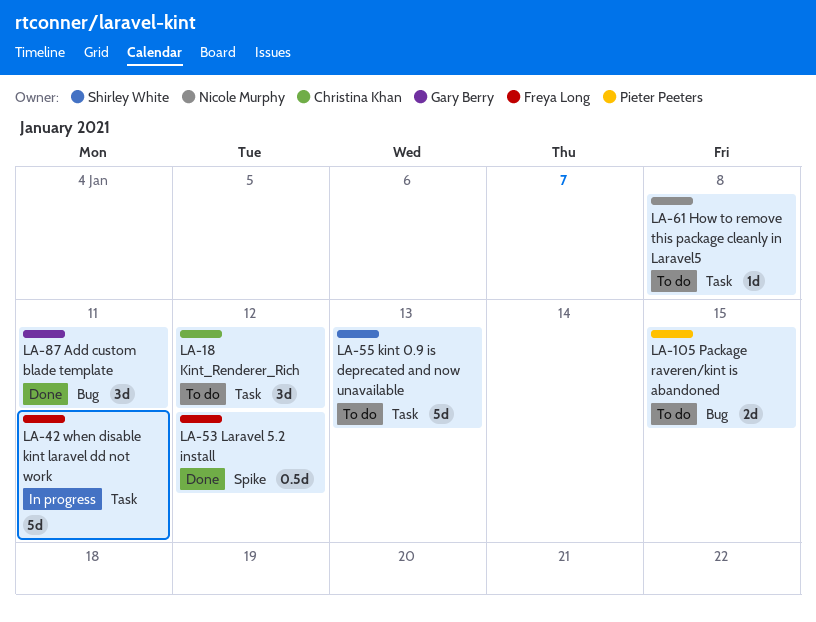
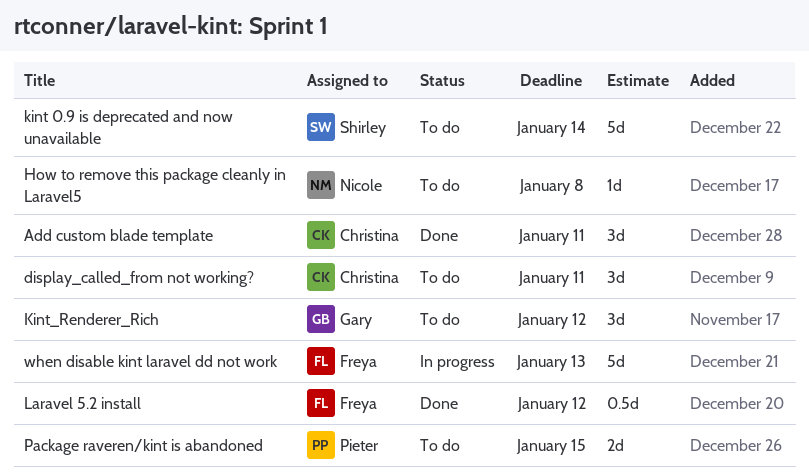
Add custom blade template, owner: Gary Berry -> Christina Khan
display_called_from not working?: none -> present
kint 0.9 is deprecated and now unavailable, due: Jan 13 -> Jan 14
Kint_Renderer_Rich, owner: Christina Khan -> Gary Berry
when disable kint laravel dd not work, due: Jan 11 -> Jan 13

